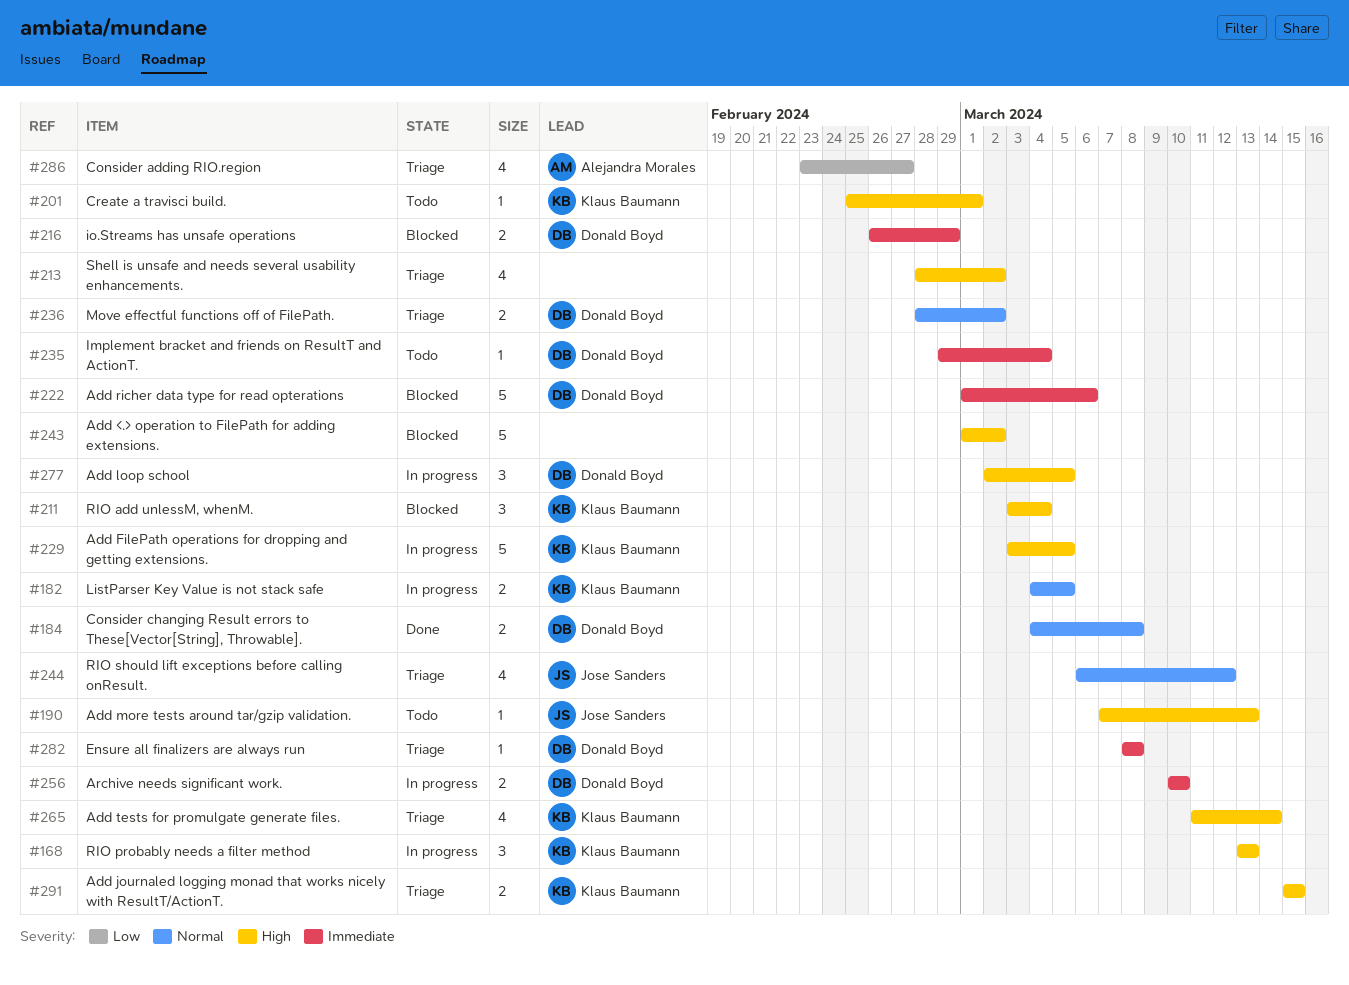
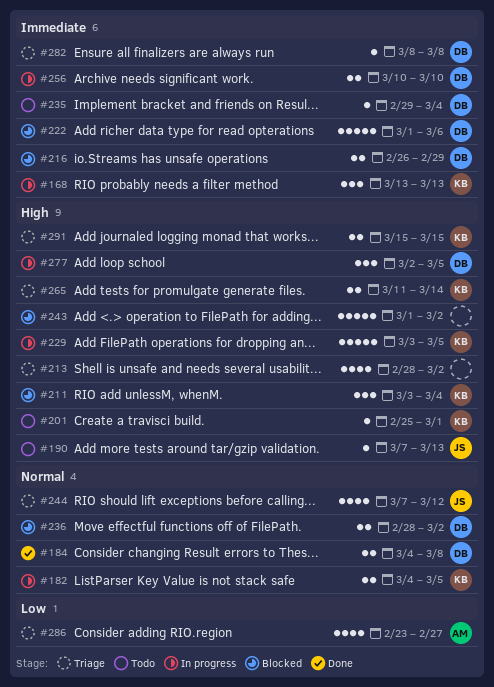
#168, priority: High -> Immediate
#236, status: Triage -> Blocked
#244, start: Mar 6 -> Mar 7
#265, estimate: 4 -> 2

